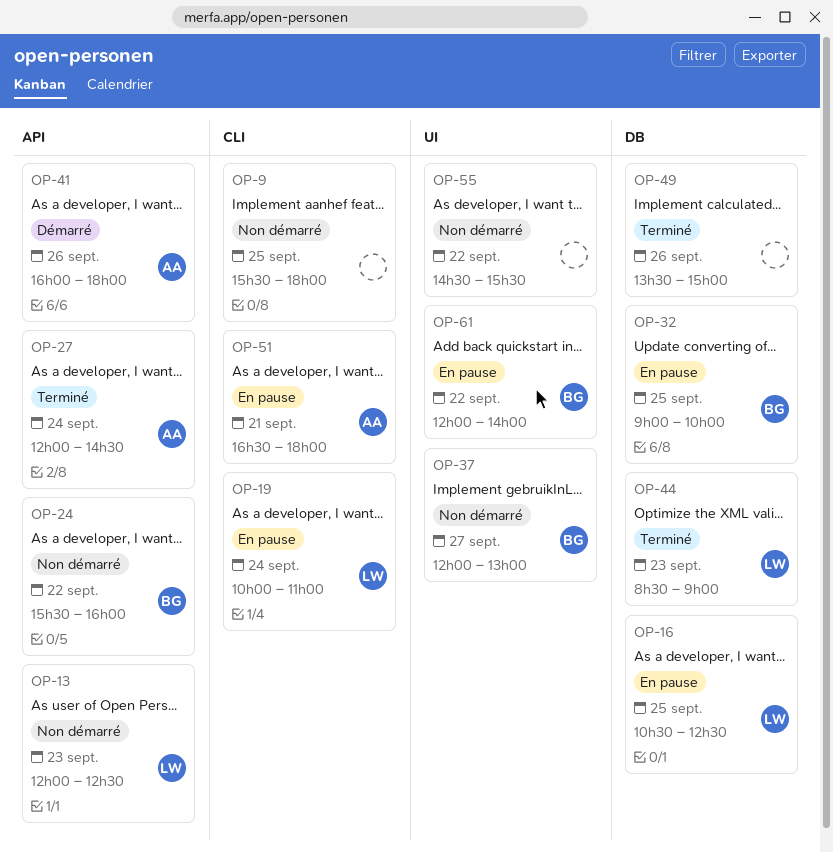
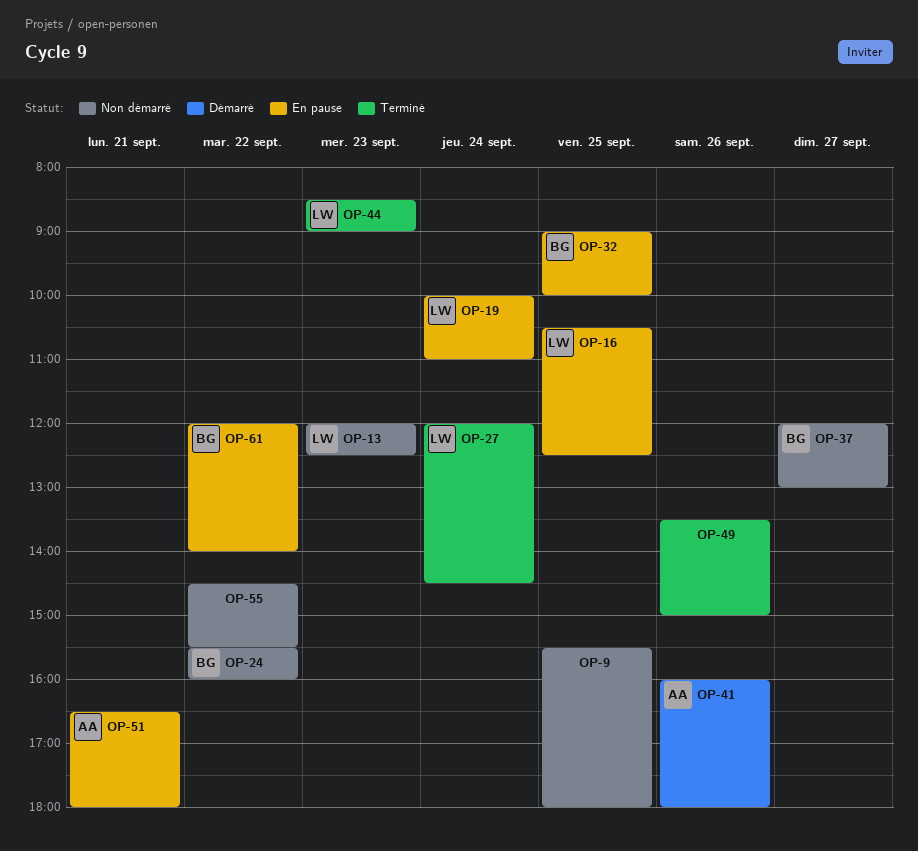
OP-27, owner: AA -> LW

